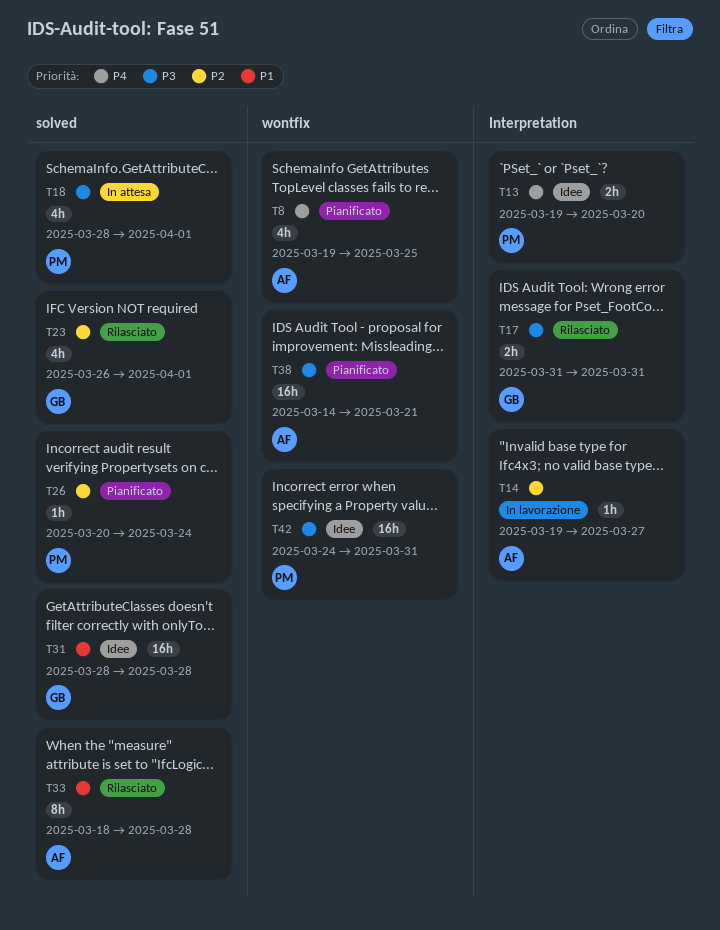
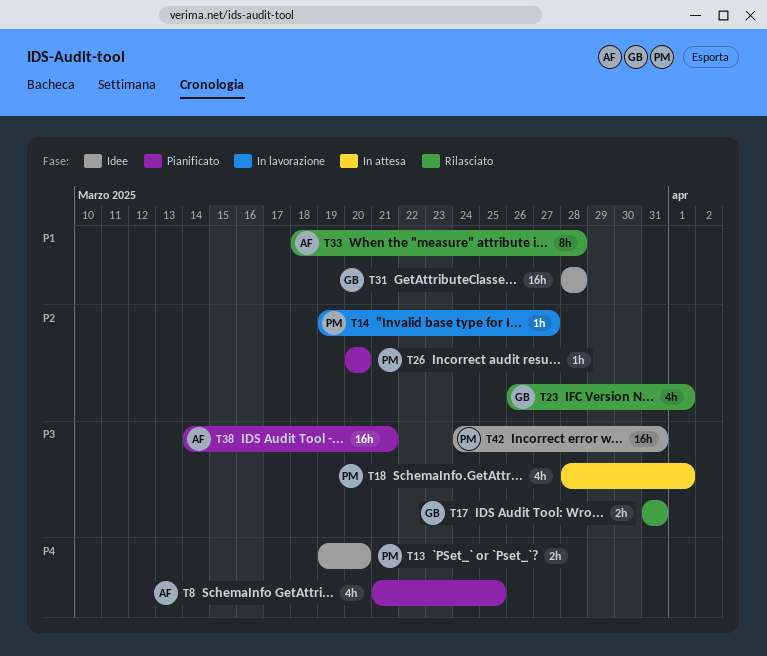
T8, start: Mar 19 -> Mar 21
T14, owner: AF -> PM
T26, due: Mar 24 -> Mar 20

